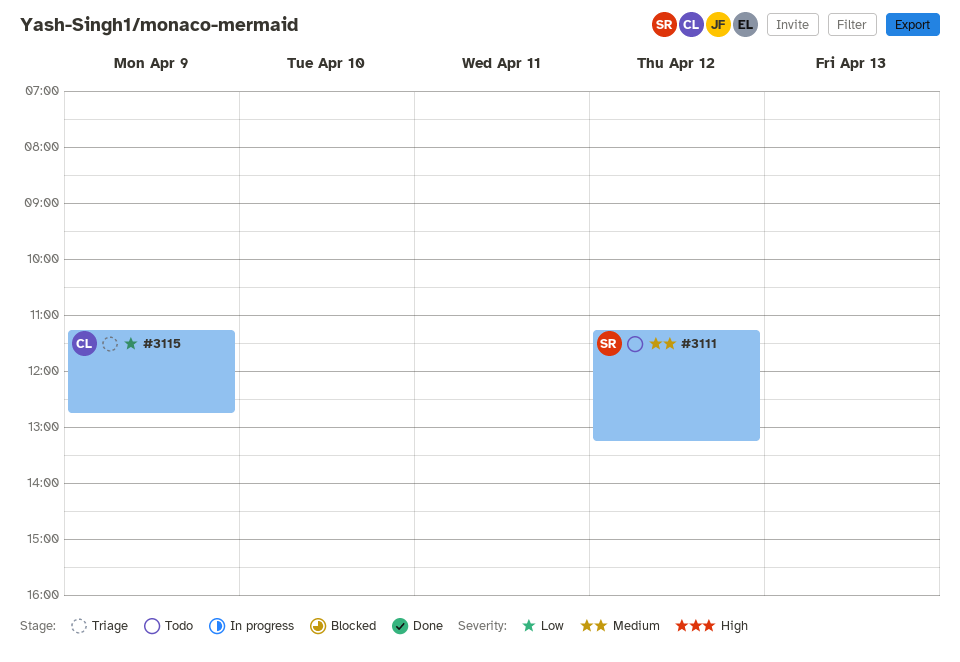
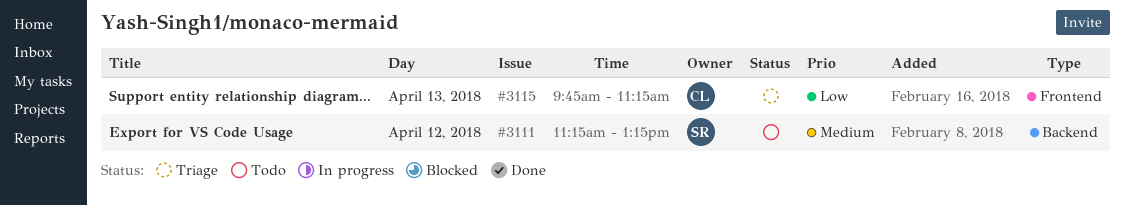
#3115, day: Apr 9 -> Apr 13
#3115, begins: 11:15 -> 09:45
#3115, ends: 12:45 -> 11:15

